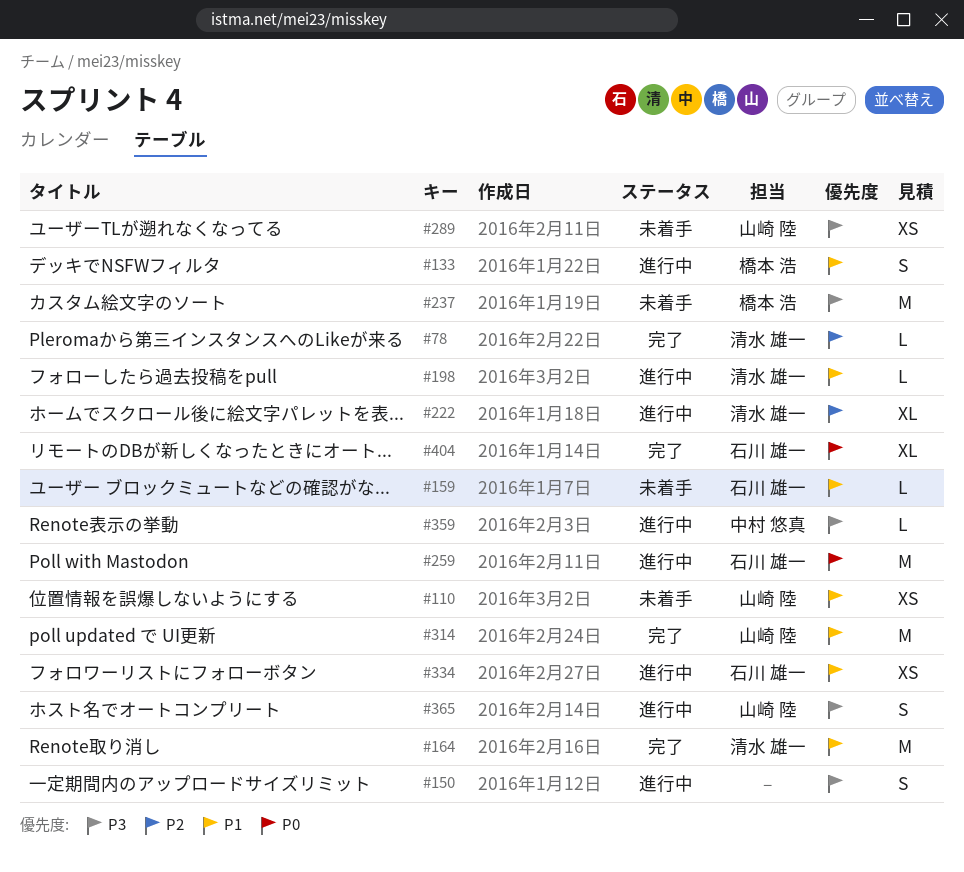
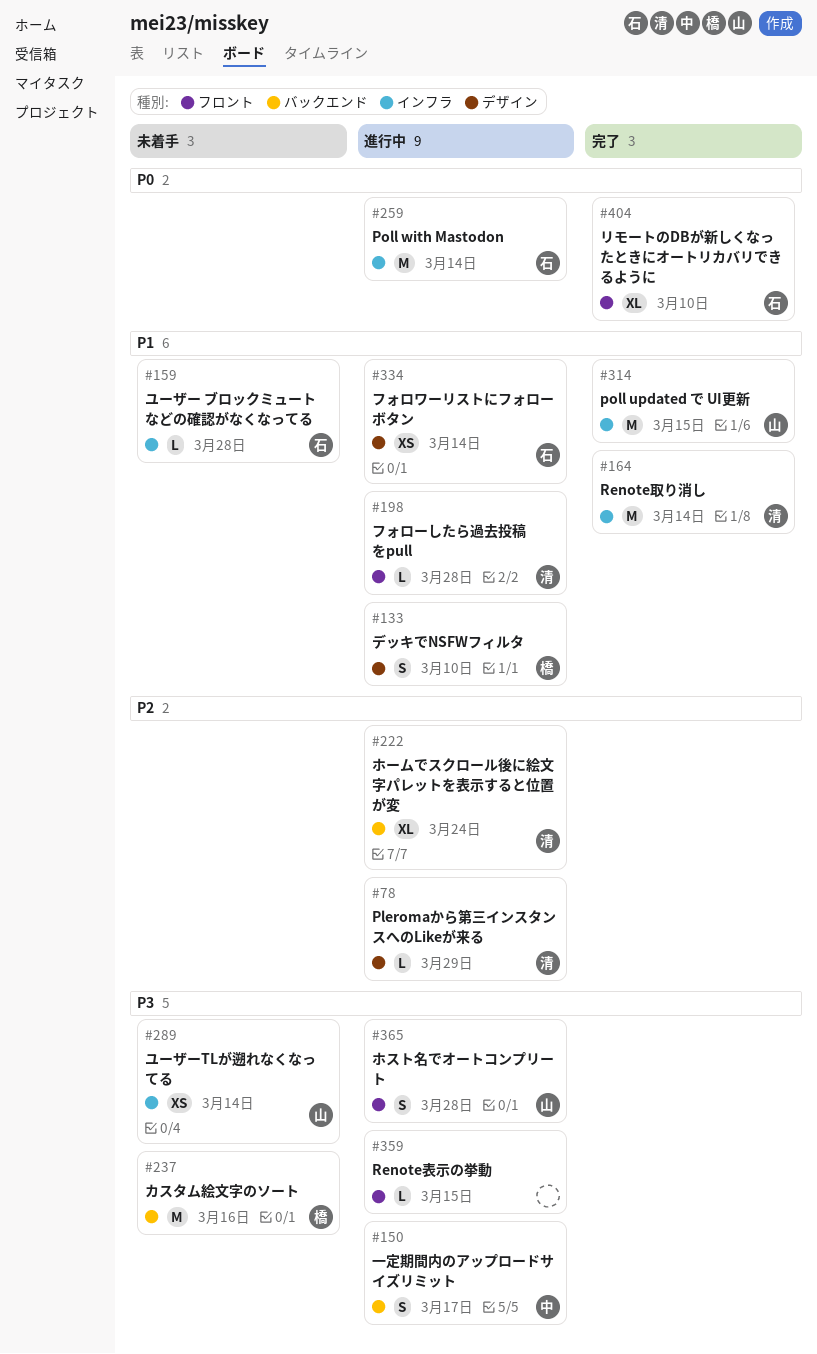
#78, status: 完了 -> 進行中
#110: present -> none
#150, owner: none -> 中村 悠真
#359, owner: 中村 悠真 -> none

